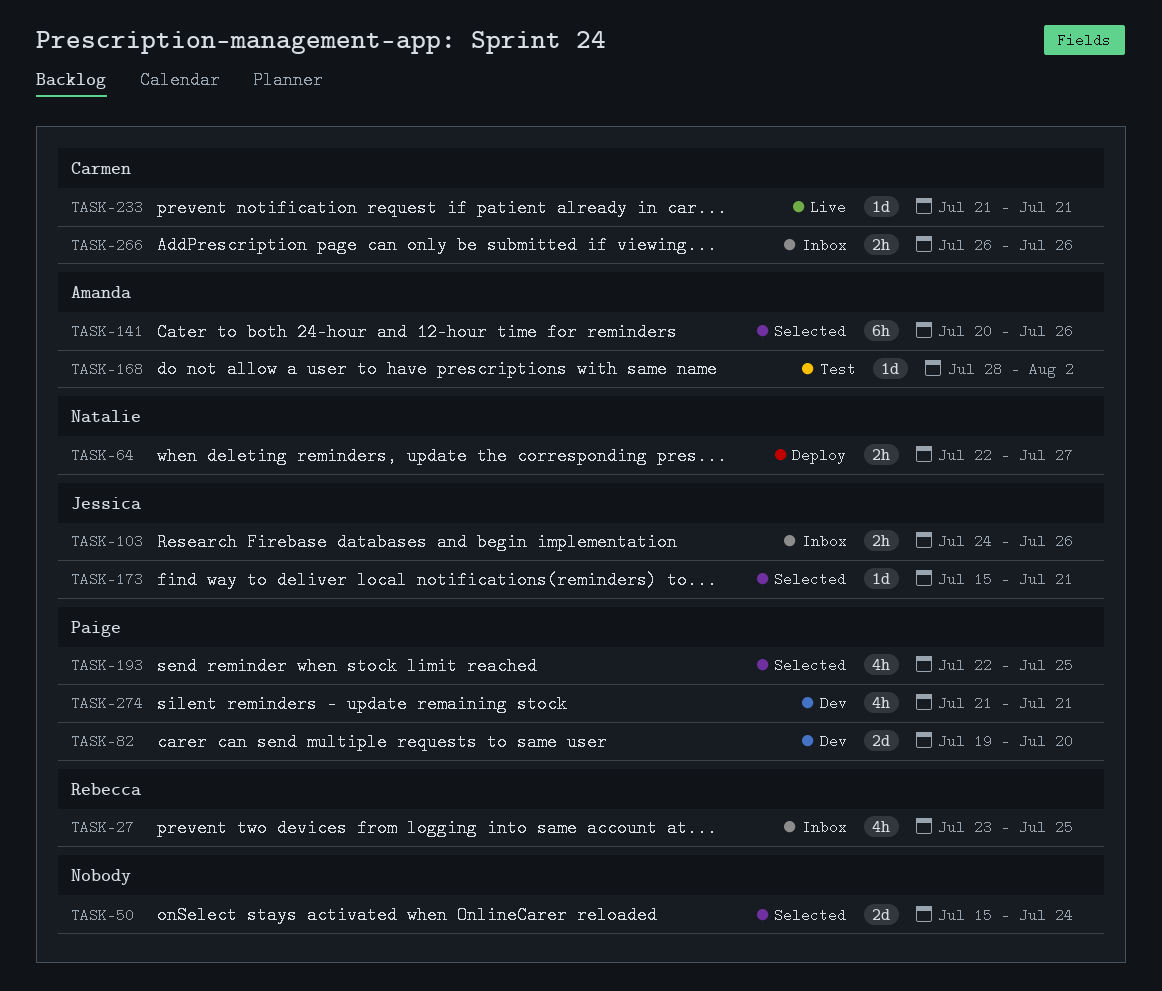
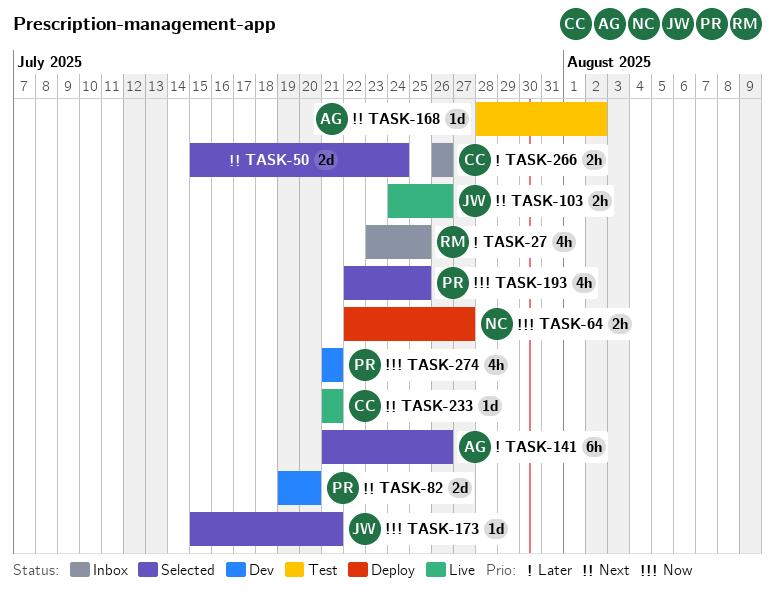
TASK-103, status: Inbox -> Live
TASK-141, start: Jul 20 -> Jul 21

